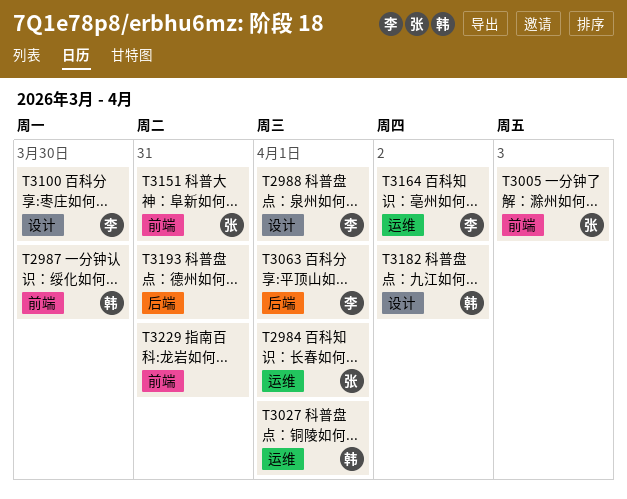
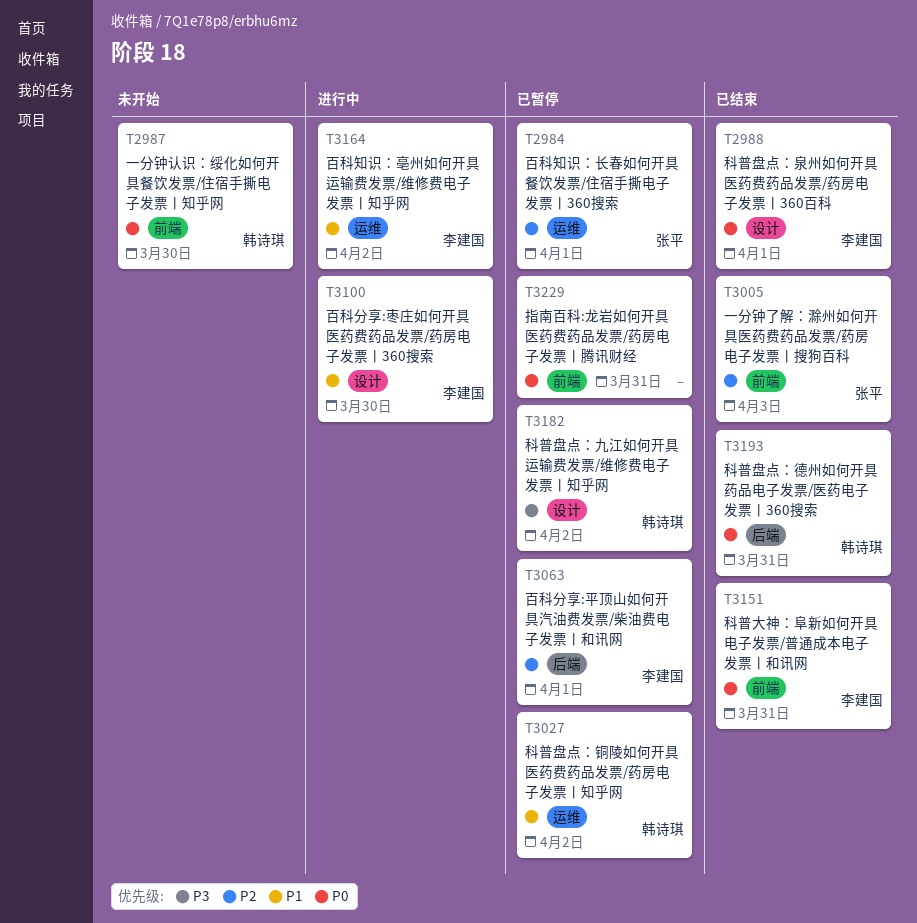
T3027, due: Apr 1 -> Apr 2
T3151, owner: 张平 -> 李建国
T3193, owner: none -> 韩诗琪

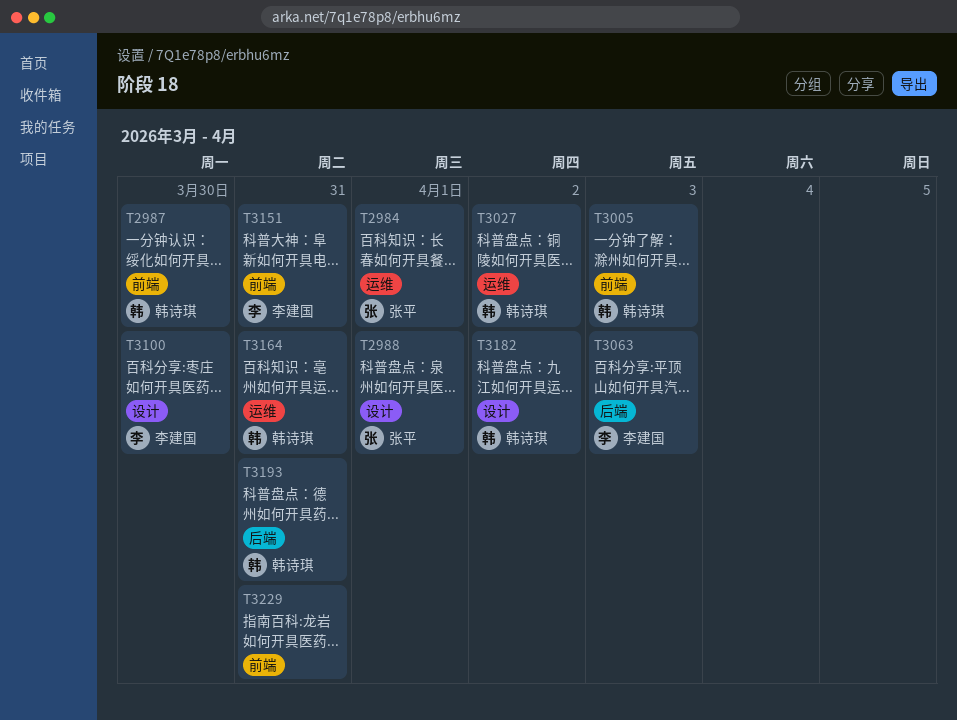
T2988, owner: 李建国 -> 张平
T3005, owner: 张平 -> 韩诗琪
T3063, due: Apr 1 -> Apr 3
T3164, owner: 李建国 -> 韩诗琪
T3164, due: Apr 2 -> Mar 31

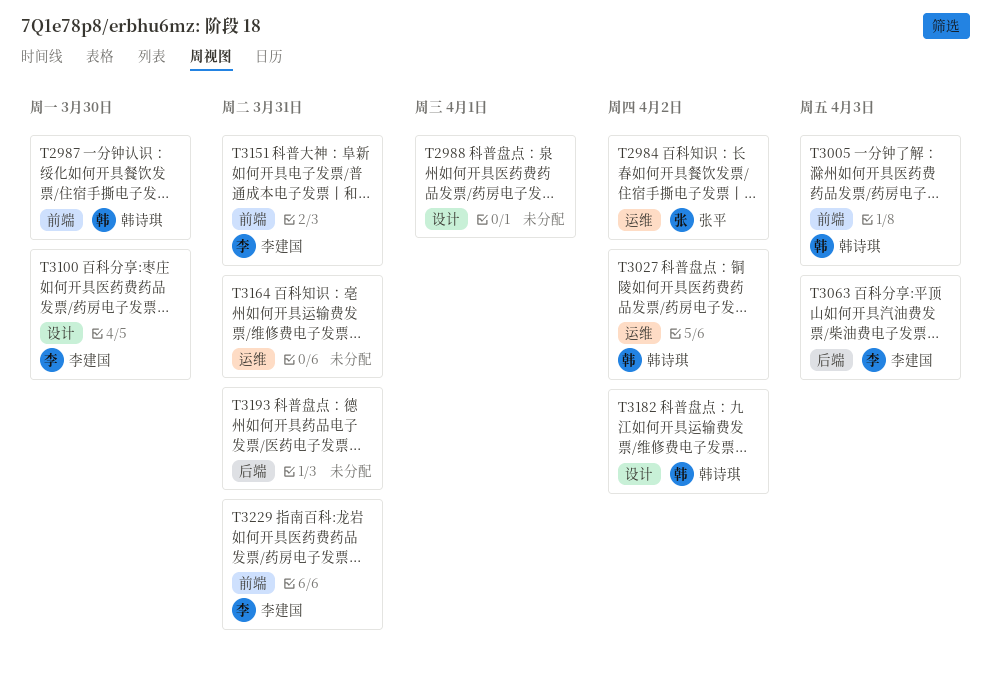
T2984, due: Apr 1 -> Apr 2
T2988, owner: 张平 -> none
T3164, owner: 韩诗琪 -> none
T3193, owner: 韩诗琪 -> none
T3229, owner: none -> 李建国

